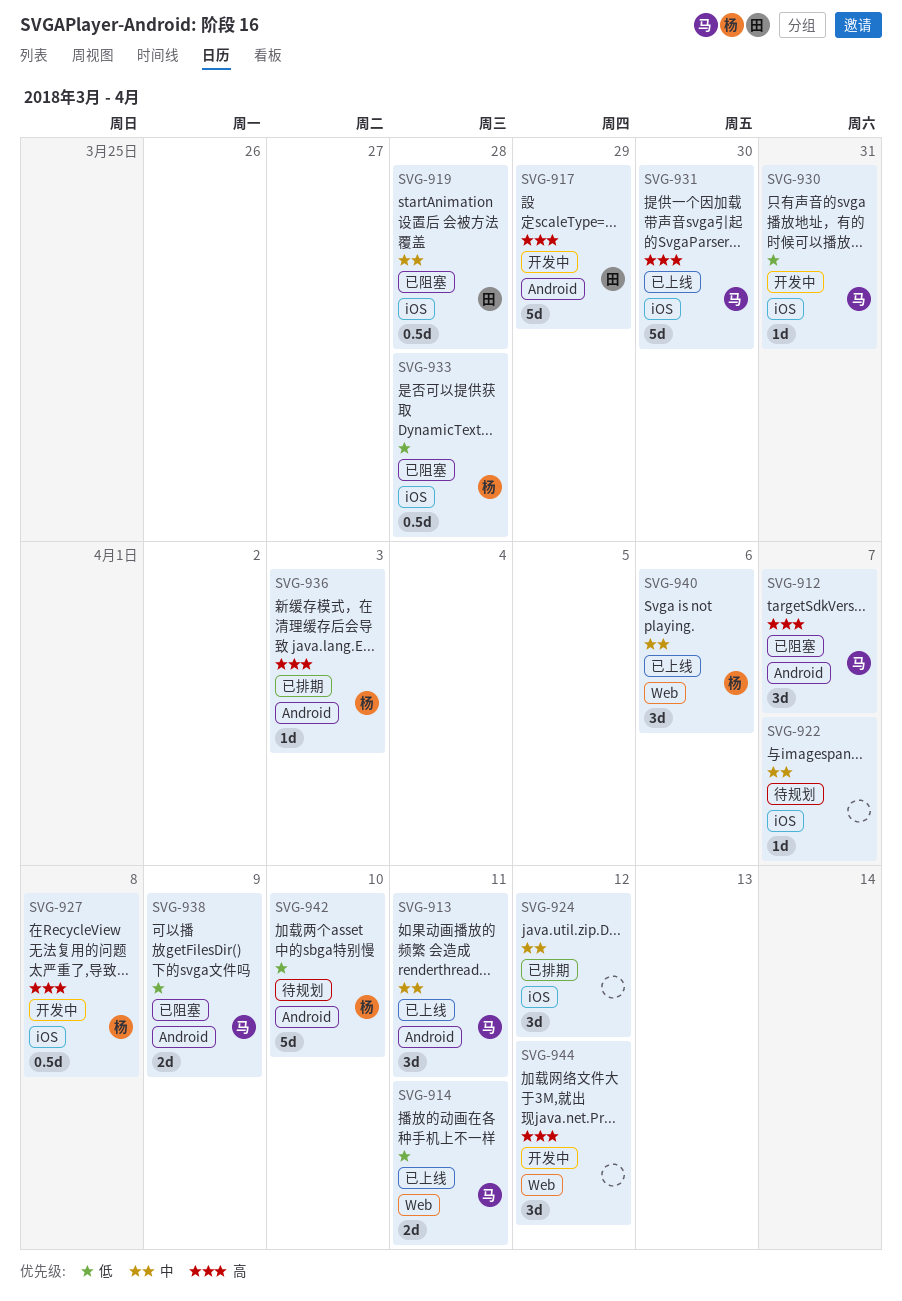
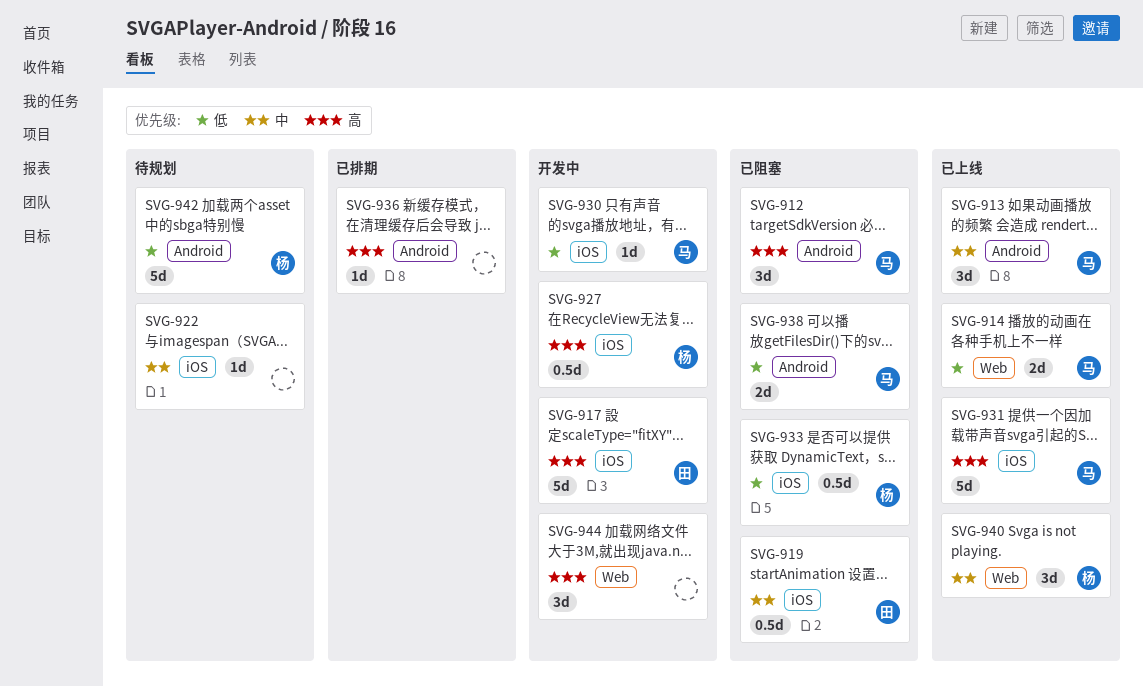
SVG-917, label: Android -> iOS
SVG-924: present -> none
SVG-936, owner: 杨 -> none

